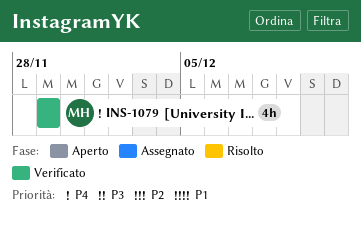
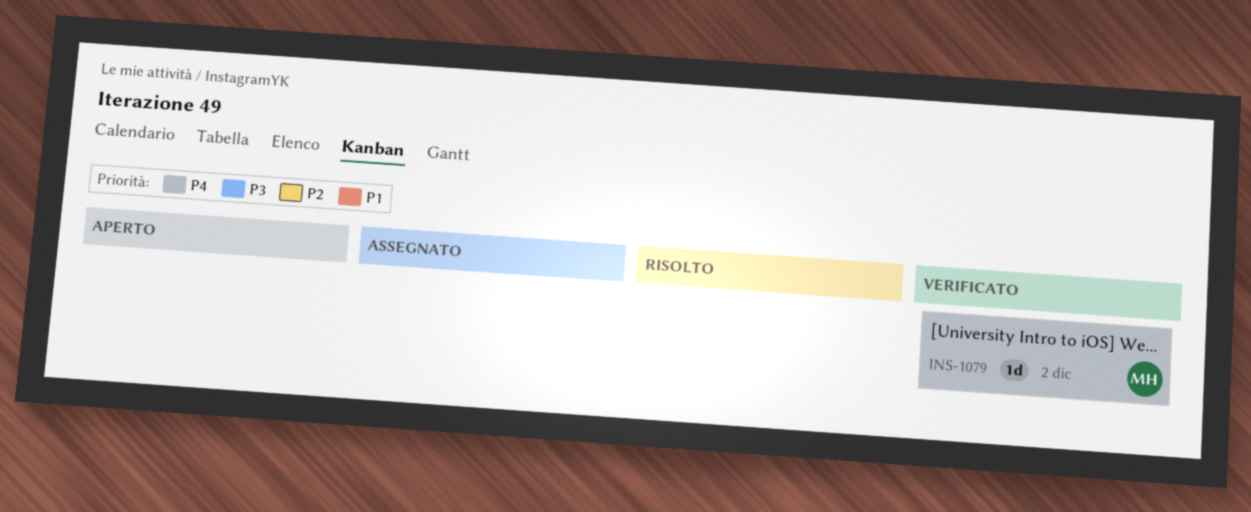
INS-1079, estimate: 4h -> 1d
INS-1079, due: Nov 29 -> Dec 2

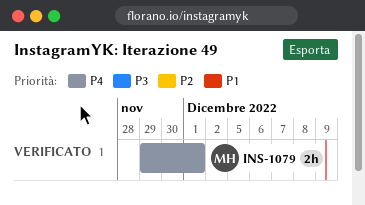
INS-1079, estimate: 1d -> 2h
INS-1079, due: Dec 2 -> Dec 1

